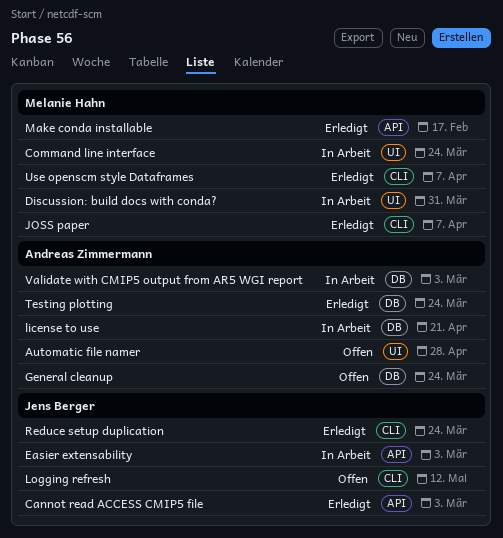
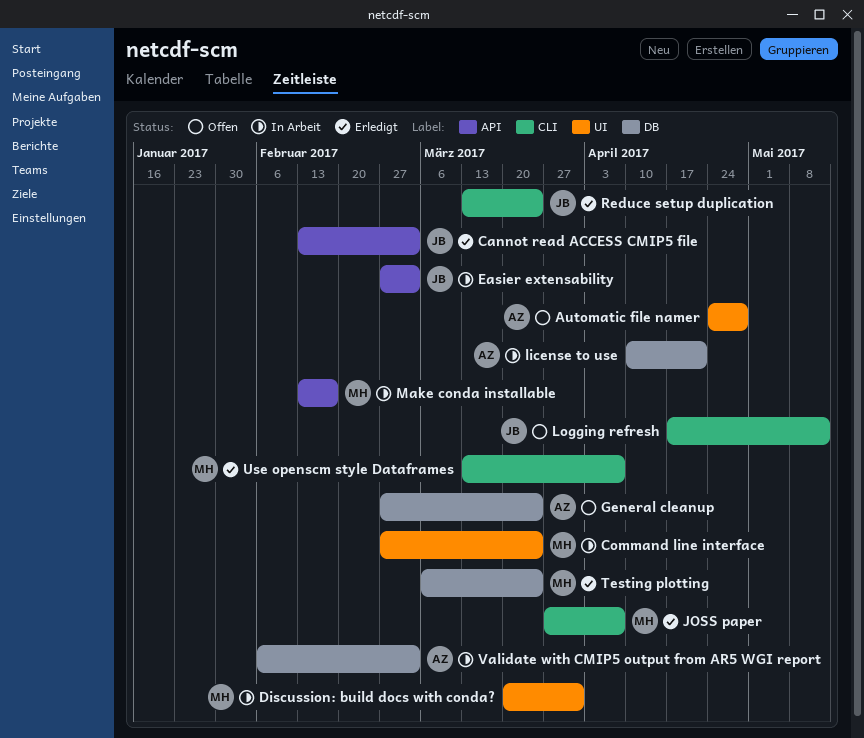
Make conda installable, status: Erledigt -> In Arbeit
Testing plotting, owner: Andreas Zimmermann -> Melanie Hahn

